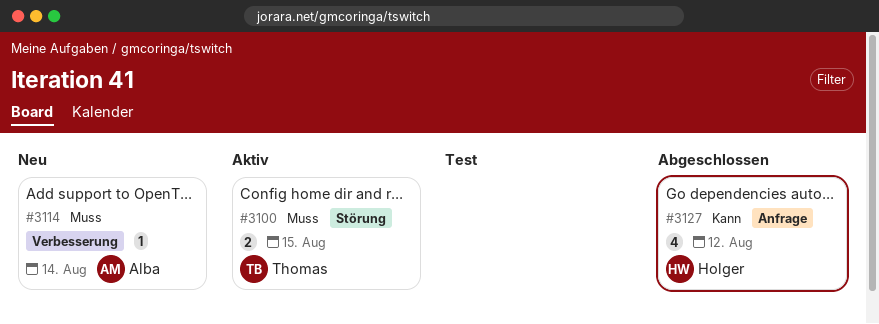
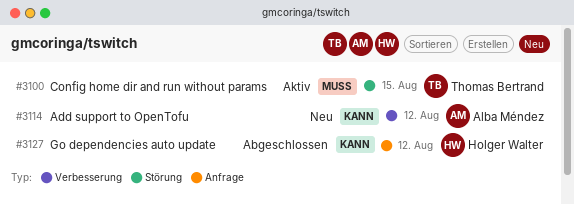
#3114, priority: Muss -> Kann
#3114, due: Aug 14 -> Aug 12

